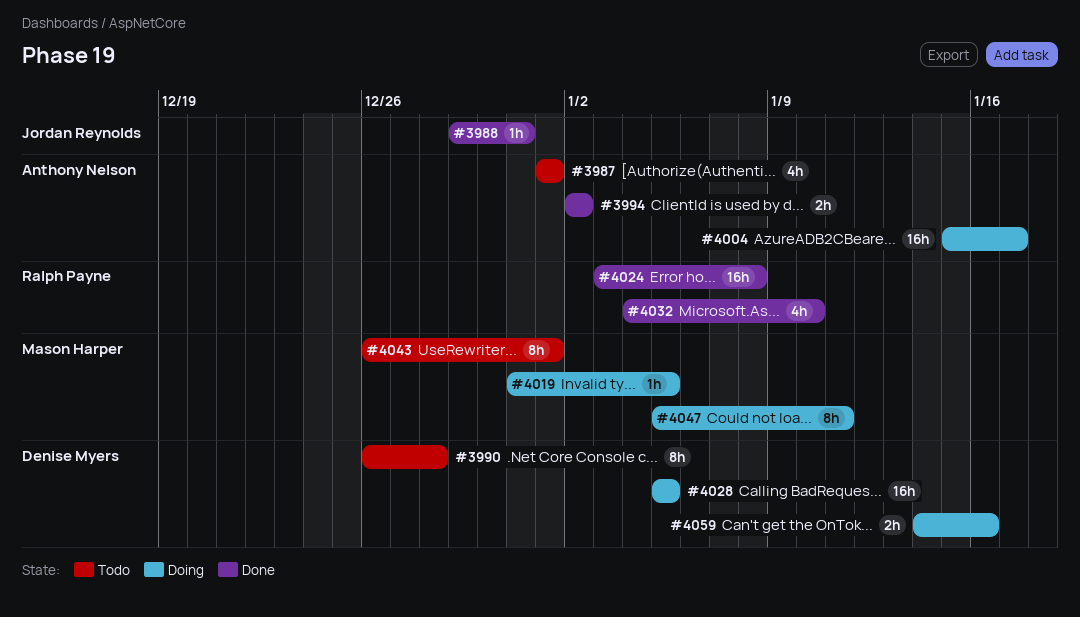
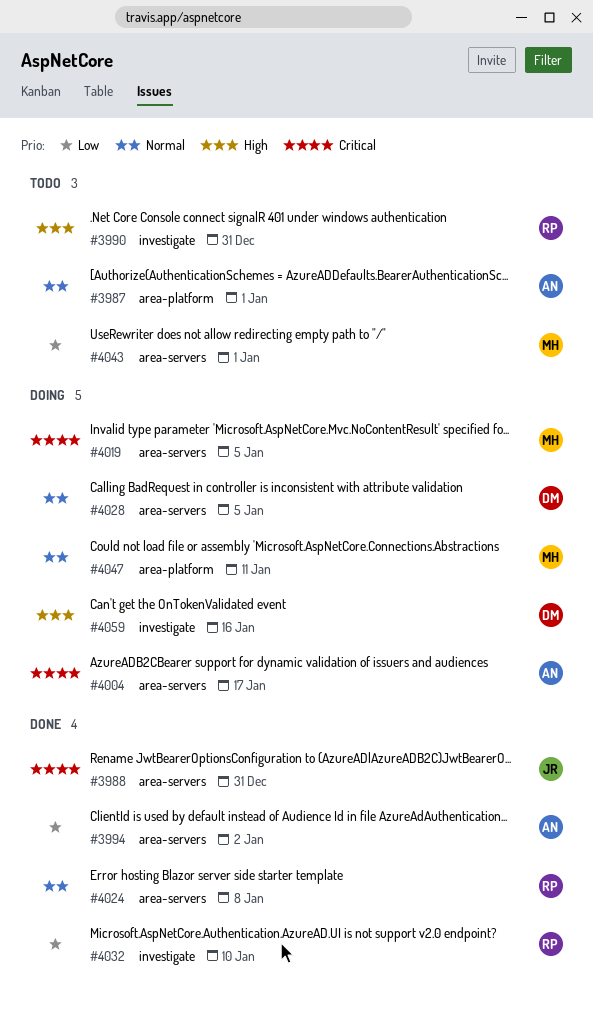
#3990, owner: Denise Myers -> Ralph Payne
#3990, due: Dec 28 -> Dec 31

